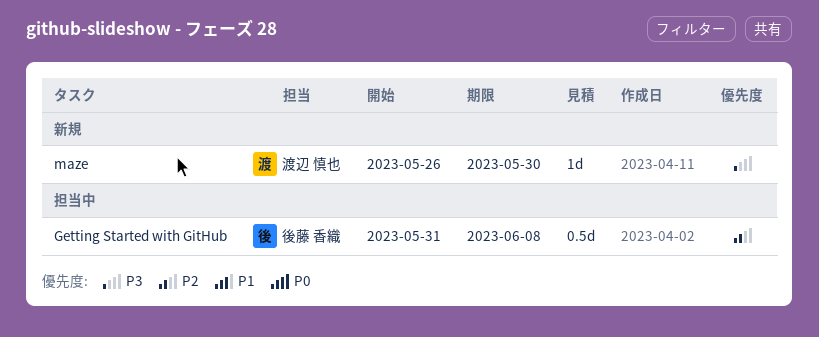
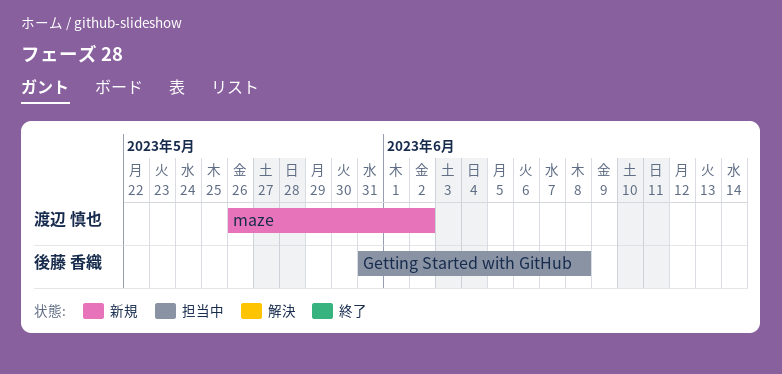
maze, due: May 30 -> Jun 2

